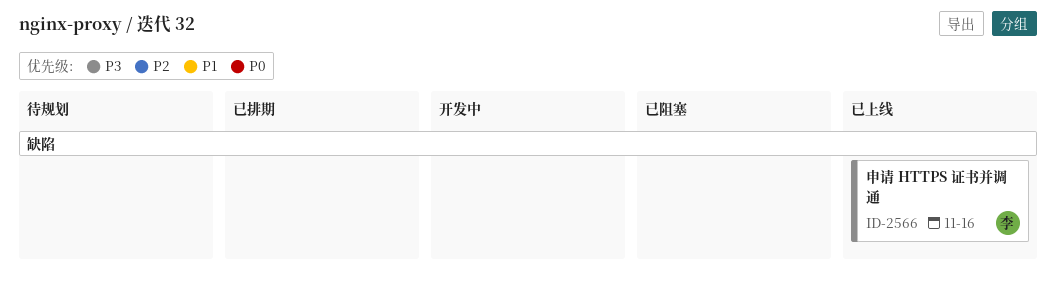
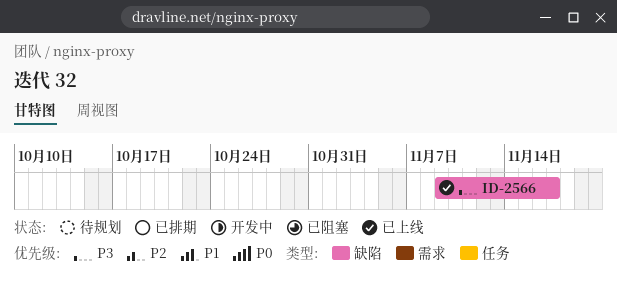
ID-2566, due: Nov 16 -> Nov 17

